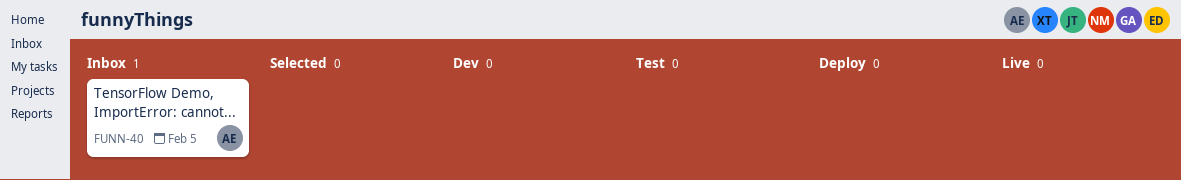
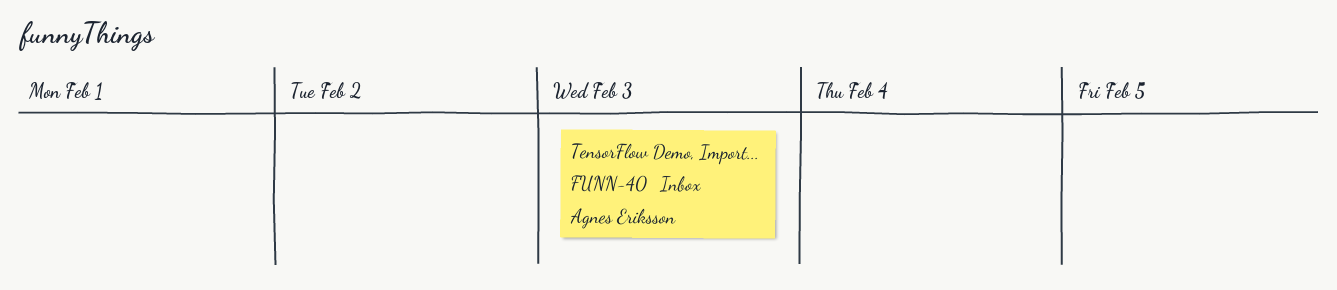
FUNN-40, due: Feb 5 -> Feb 3

